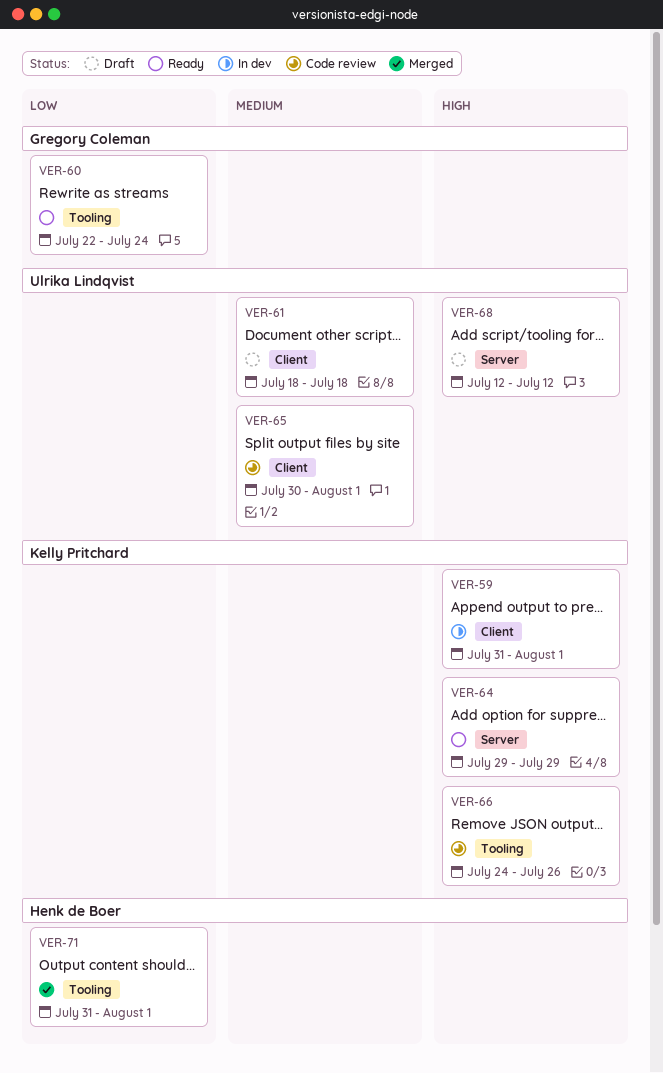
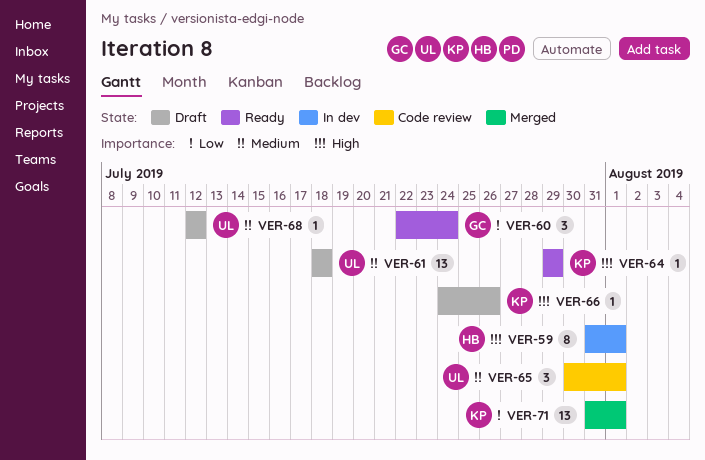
VER-59, owner: Kelly Pritchard -> Henk de Boer
VER-66, status: Code review -> Draft
VER-68, priority: High -> Medium
VER-71, owner: Henk de Boer -> Kelly Pritchard

